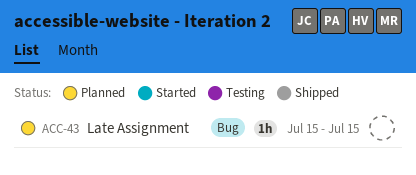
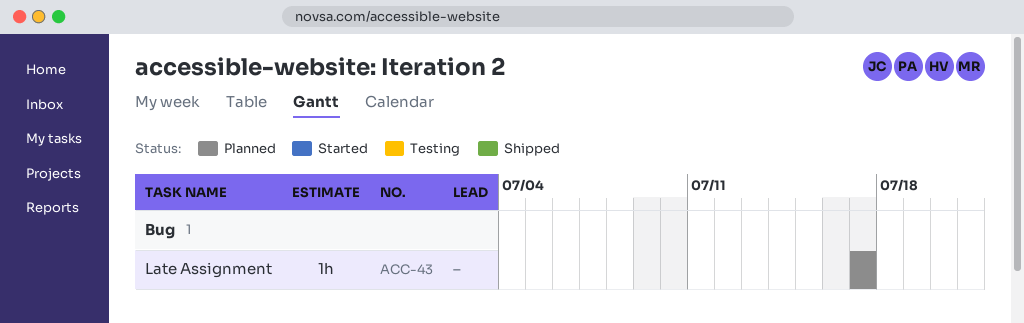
ACC-43, start: Jul 15 -> Jul 17
ACC-43, due: Jul 15 -> Jul 17

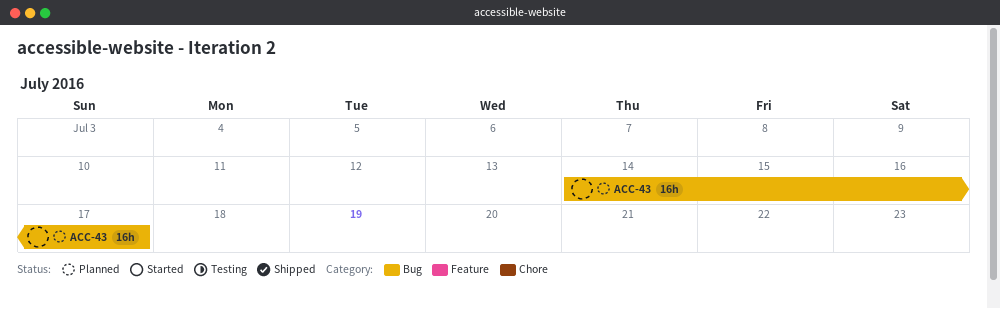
ACC-43, estimate: 1h -> 16h
ACC-43, start: Jul 17 -> Jul 14

